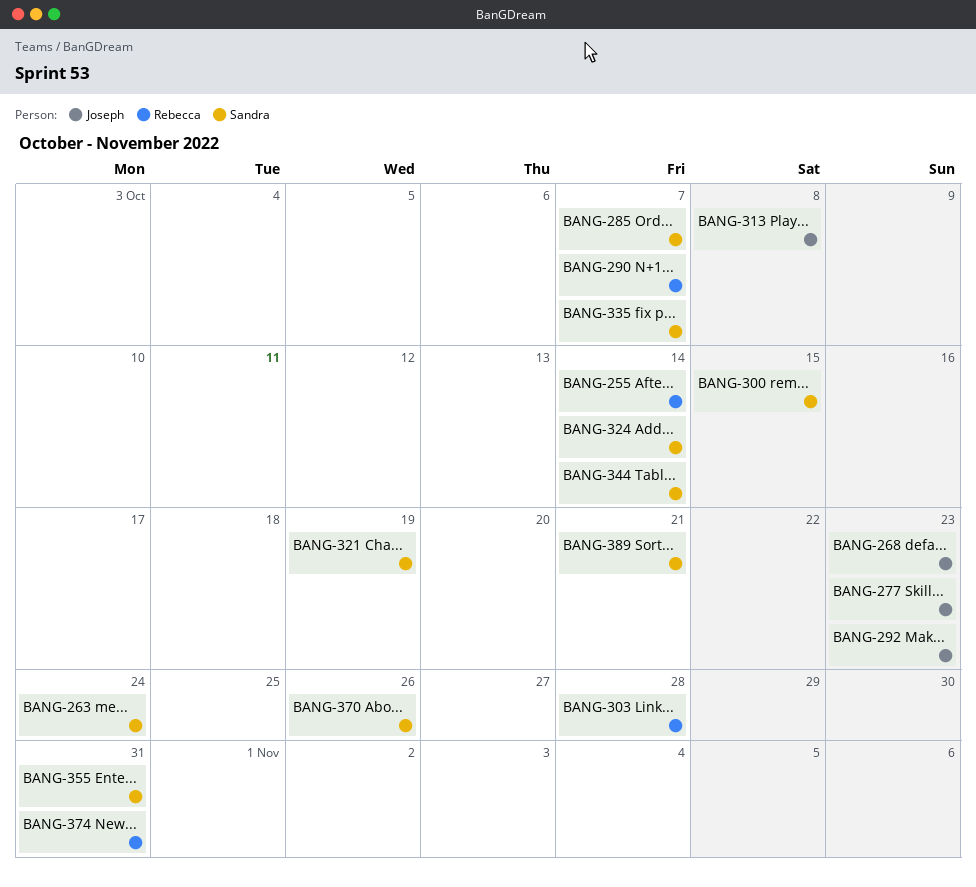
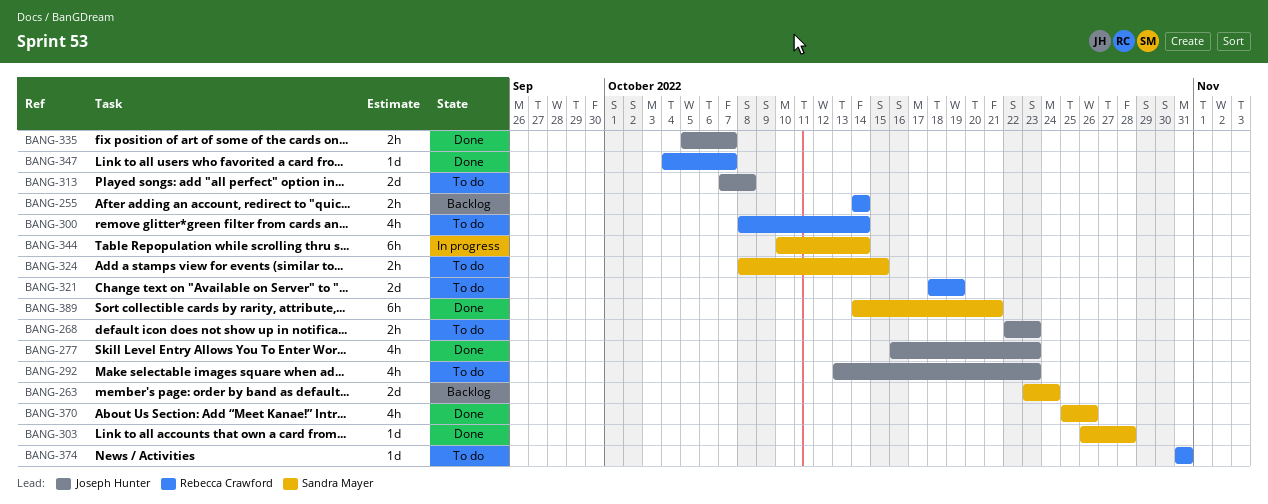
BANG-285: present -> none
BANG-290: present -> none
BANG-300, owner: Sandra Mayer -> Rebecca Crawford
BANG-300, due: Oct 15 -> Oct 14
BANG-303, owner: Rebecca Crawford -> Sandra Mayer
BANG-321, owner: Sandra Mayer -> Rebecca Crawford
BANG-324, due: Oct 14 -> Oct 15
BANG-335, owner: Sandra Mayer -> Joseph Hunter
BANG-347: none -> present
BANG-355: present -> none

